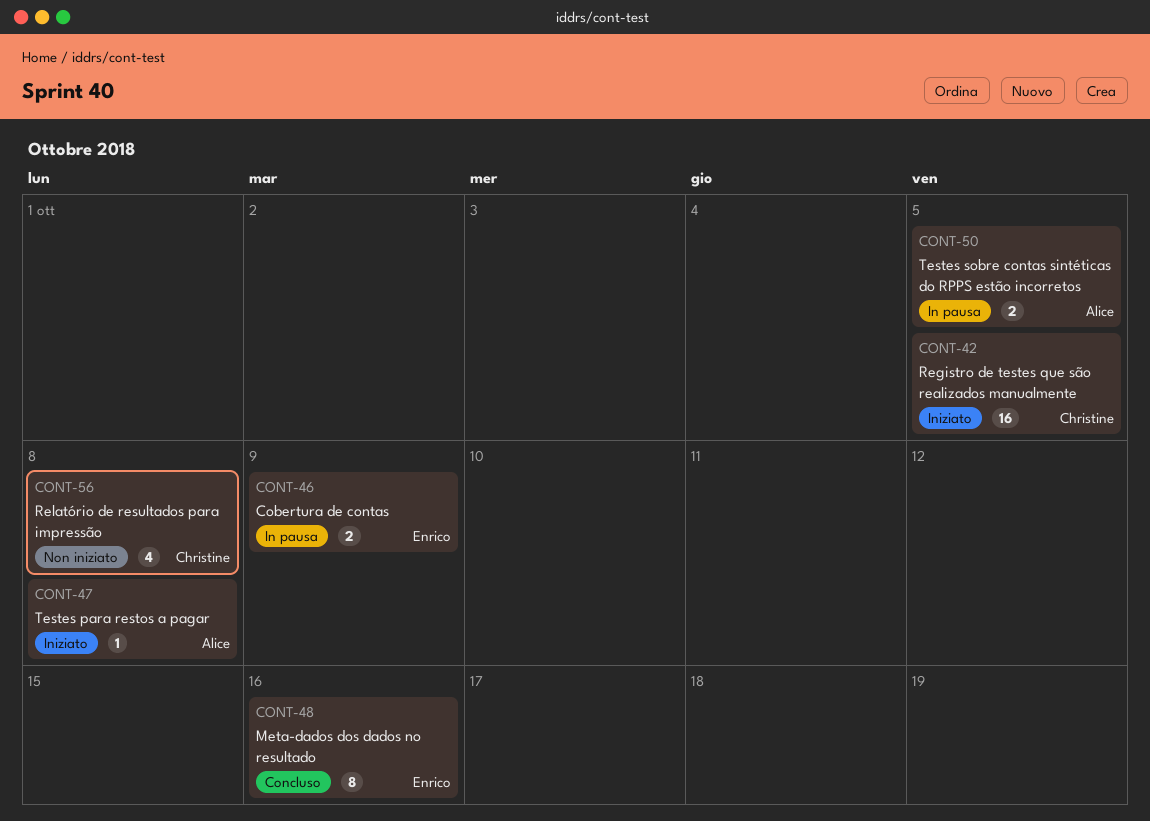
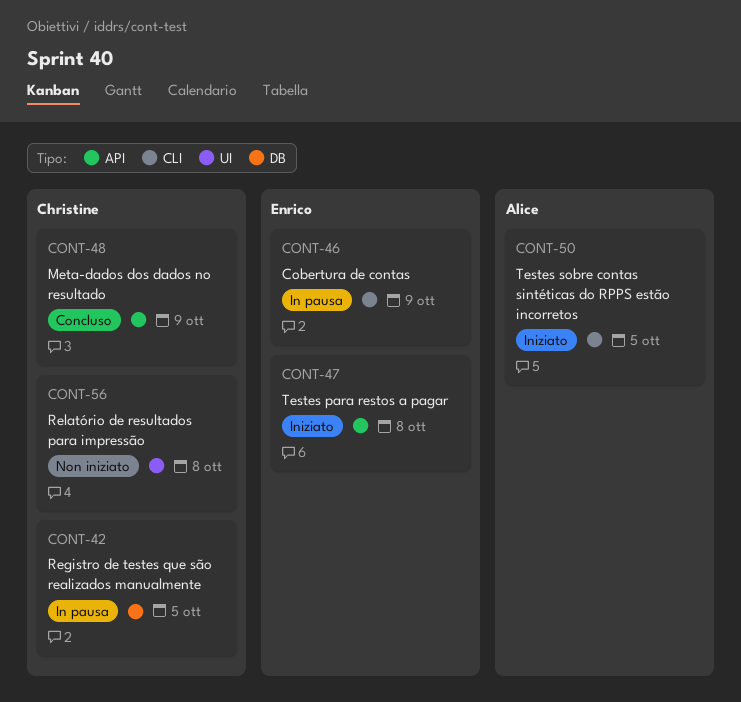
CONT-42, status: Iniziato -> In pausa
CONT-47, owner: Alice -> Enrico
CONT-48, owner: Enrico -> Christine
CONT-48, due: Oct 16 -> Oct 9
CONT-50, status: In pausa -> Iniziato

